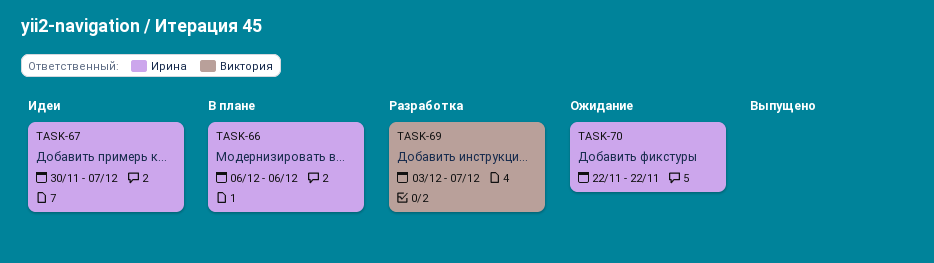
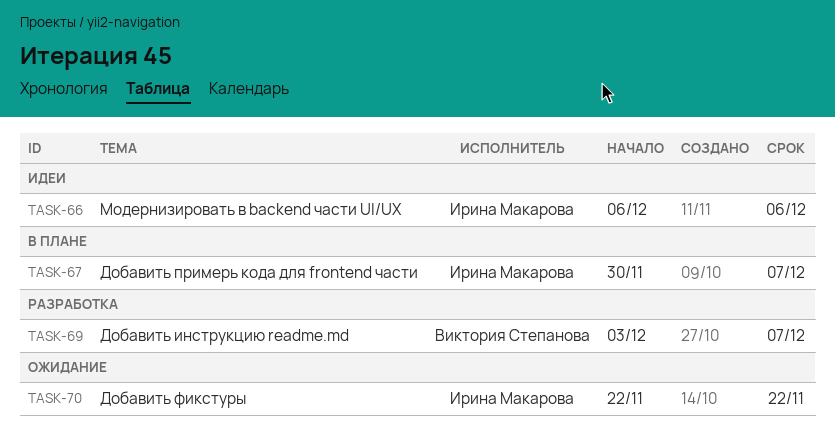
TASK-66, status: В плане -> Идеи
TASK-67, status: Идеи -> В плане

